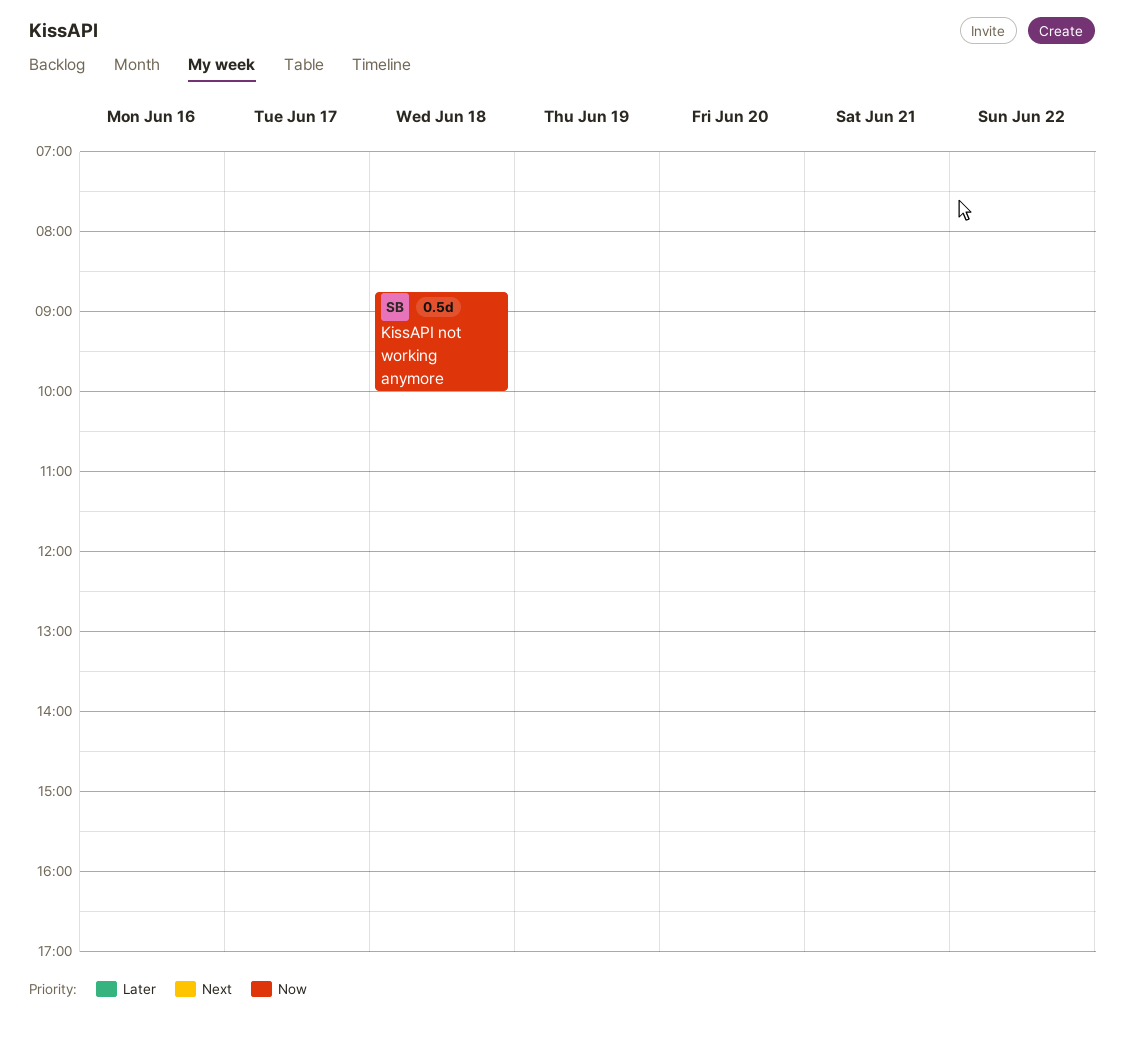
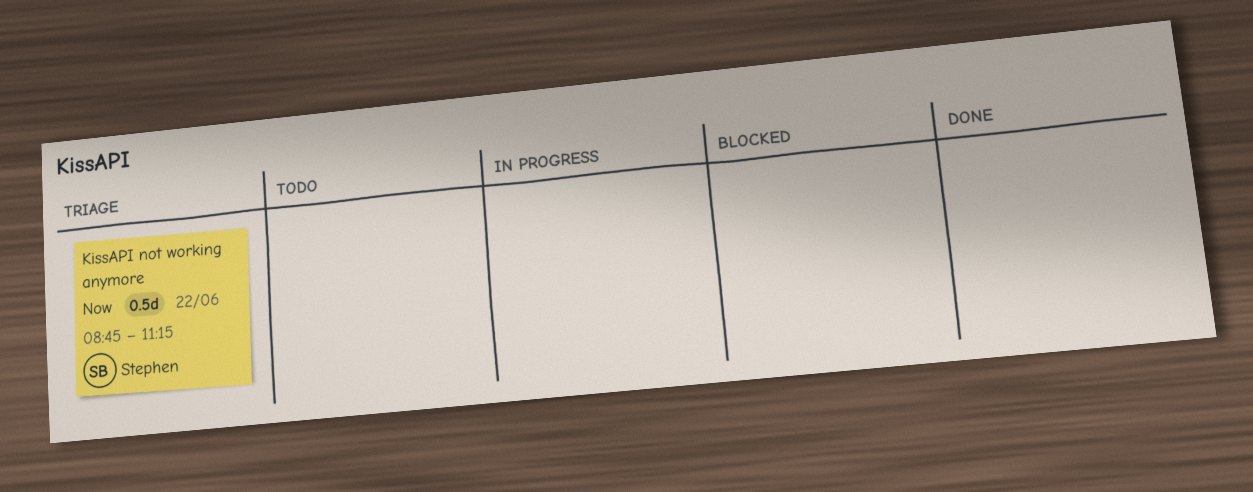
KissAPI not working anymore, day: Jun 18 -> Jun 22
KissAPI not working anymore, ends: 10:00 -> 11:15

